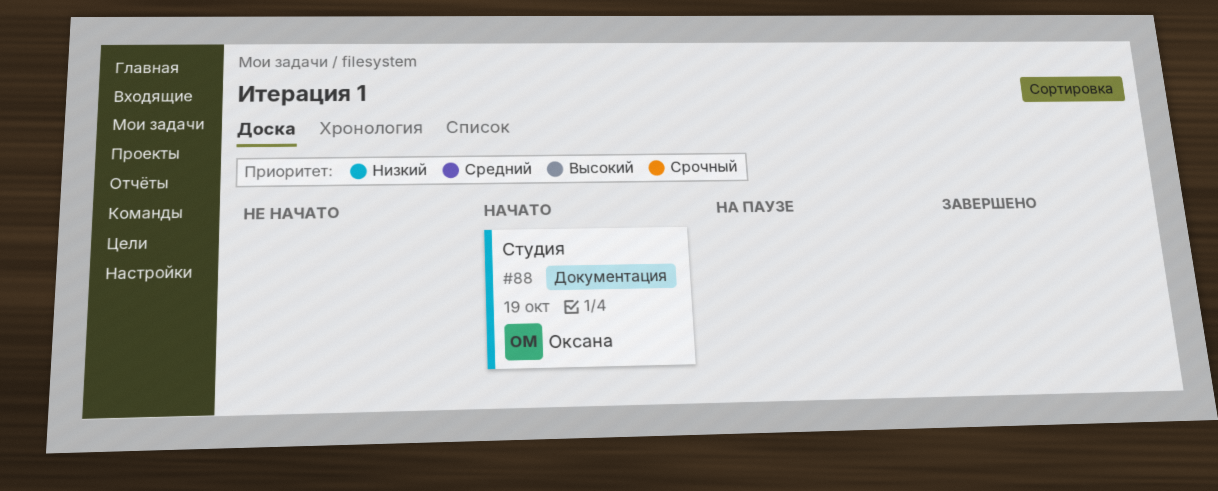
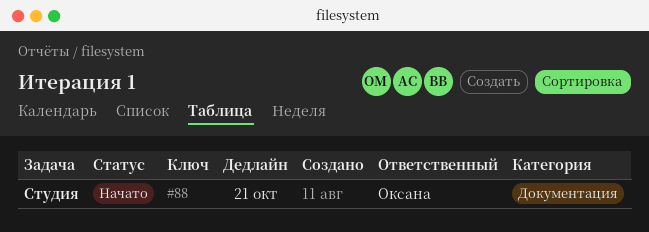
#88, due: Oct 19 -> Oct 21

